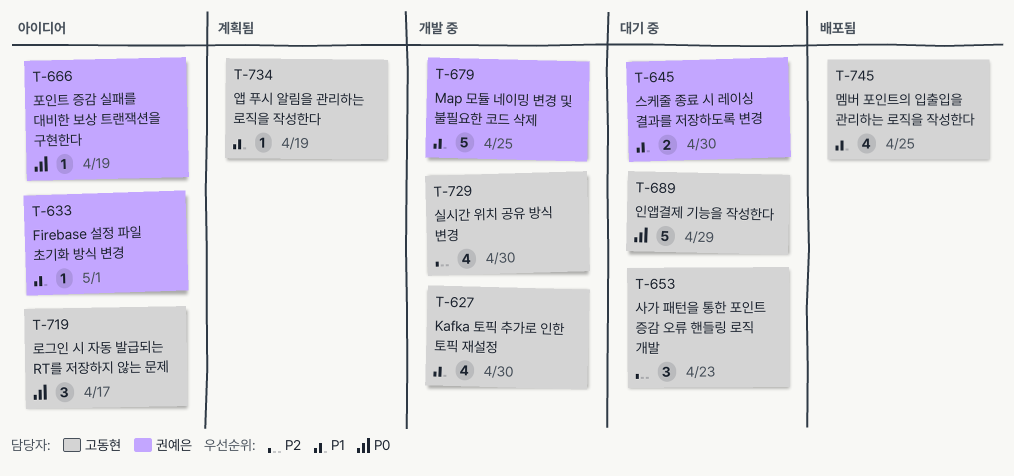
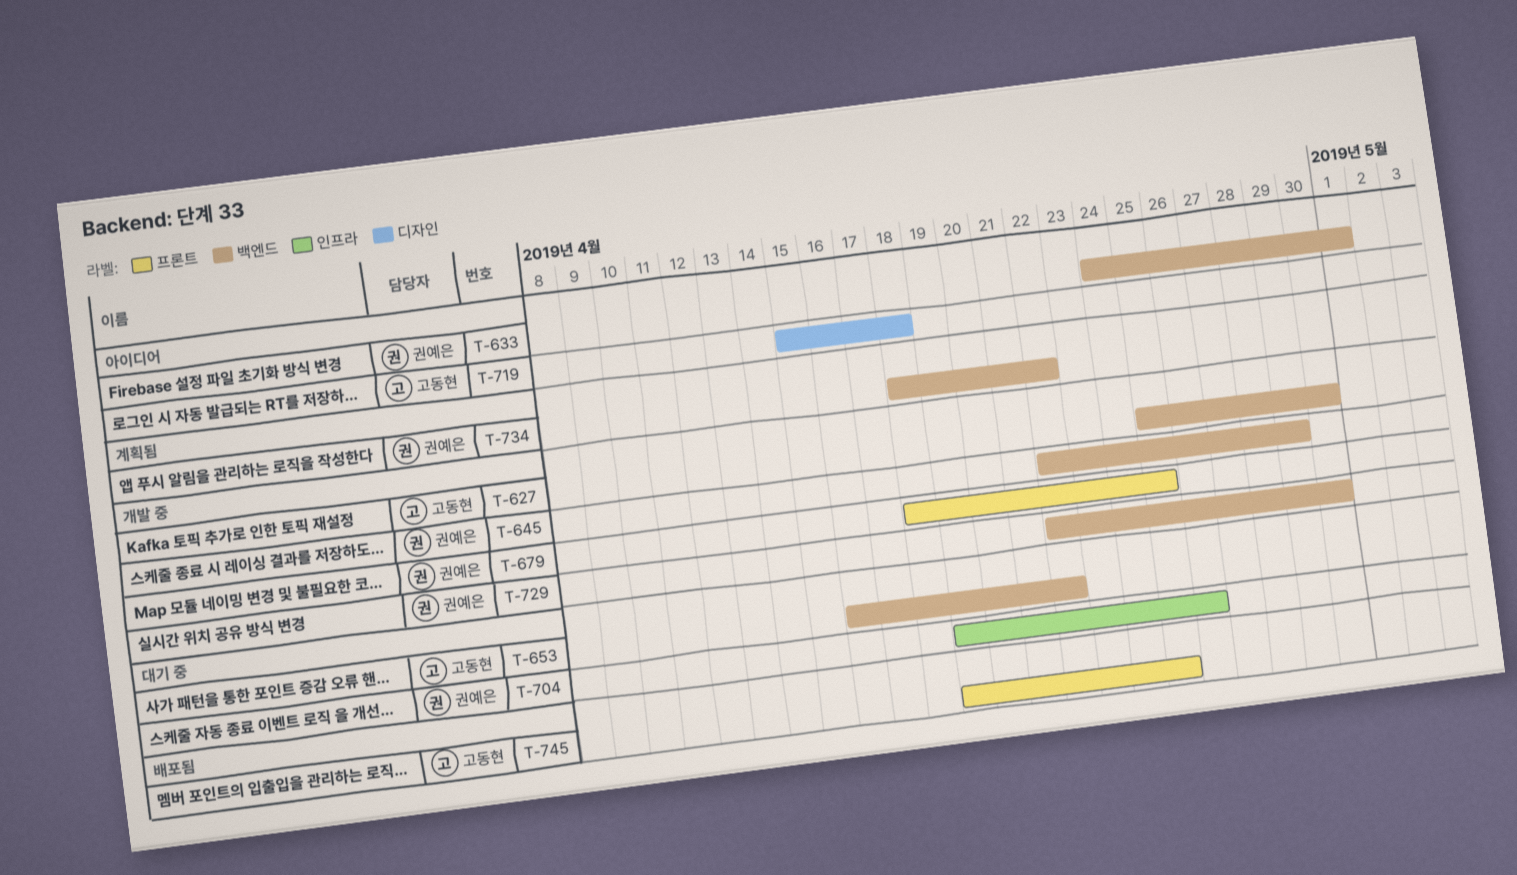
T-645, status: 대기 중 -> 개발 중
T-645, due: Apr 30 -> Apr 29
T-653, due: Apr 23 -> Apr 22
T-666: present -> none
T-689: present -> none
T-704: none -> present
T-719, due: Apr 17 -> Apr 18
T-729, owner: 고동현 -> 권예은
T-734, owner: 고동현 -> 권예은
T-734, due: Apr 19 -> Apr 22

